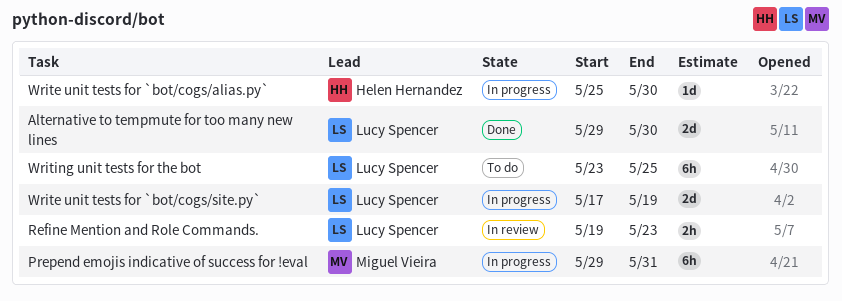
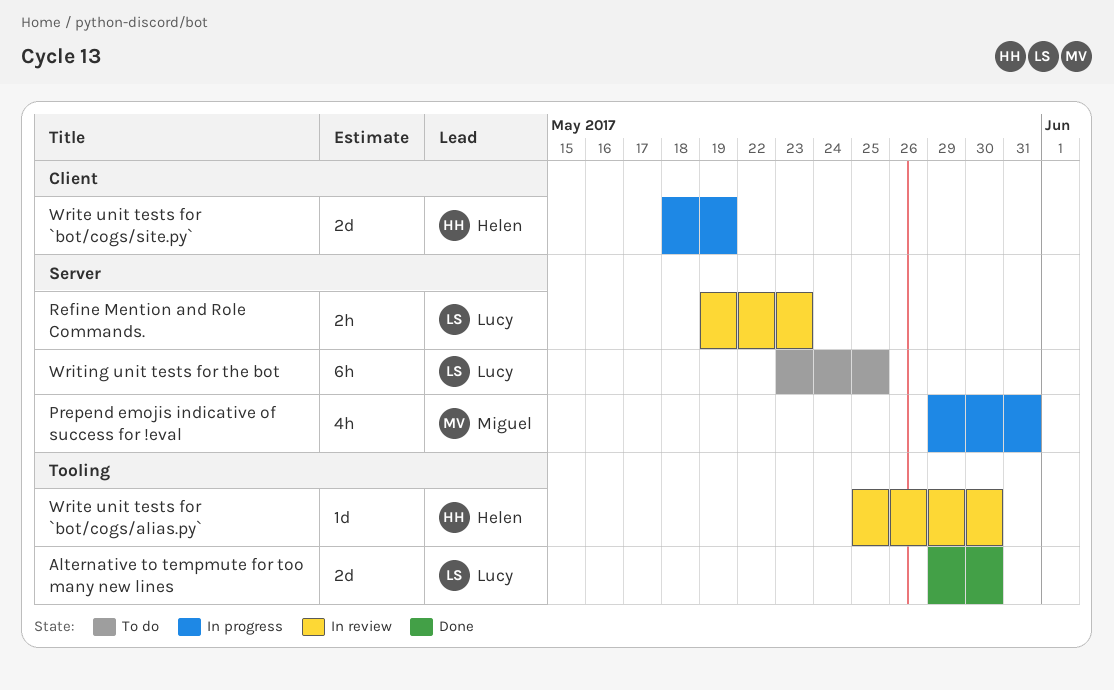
Prepend emojis indicative of success for !eval, estimate: 6h -> 4h
Write unit tests for `bot/cogs/alias.py`, status: In progress -> In review
Write unit tests for `bot/cogs/site.py`, owner: Lucy Spencer -> Helen Hernandez
Write unit tests for `bot/cogs/site.py`, start: May 17 -> May 18

